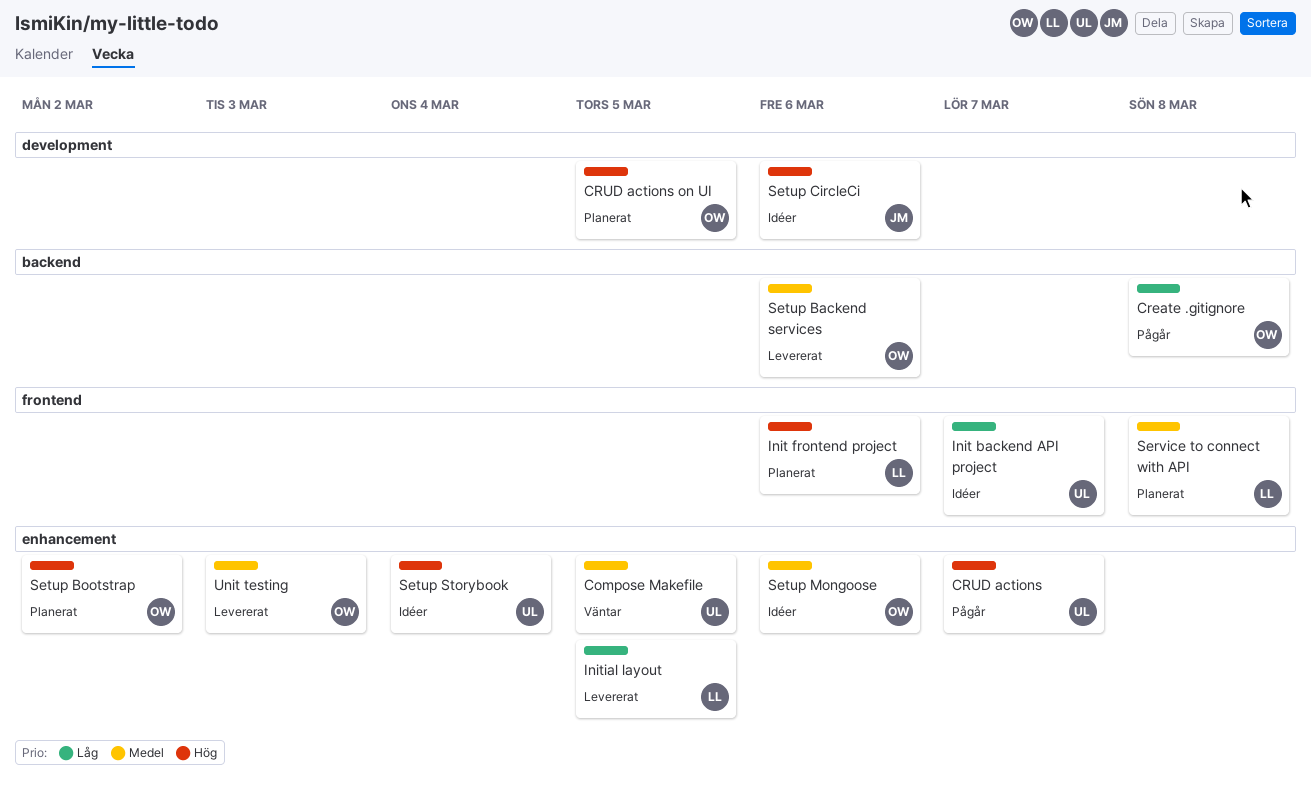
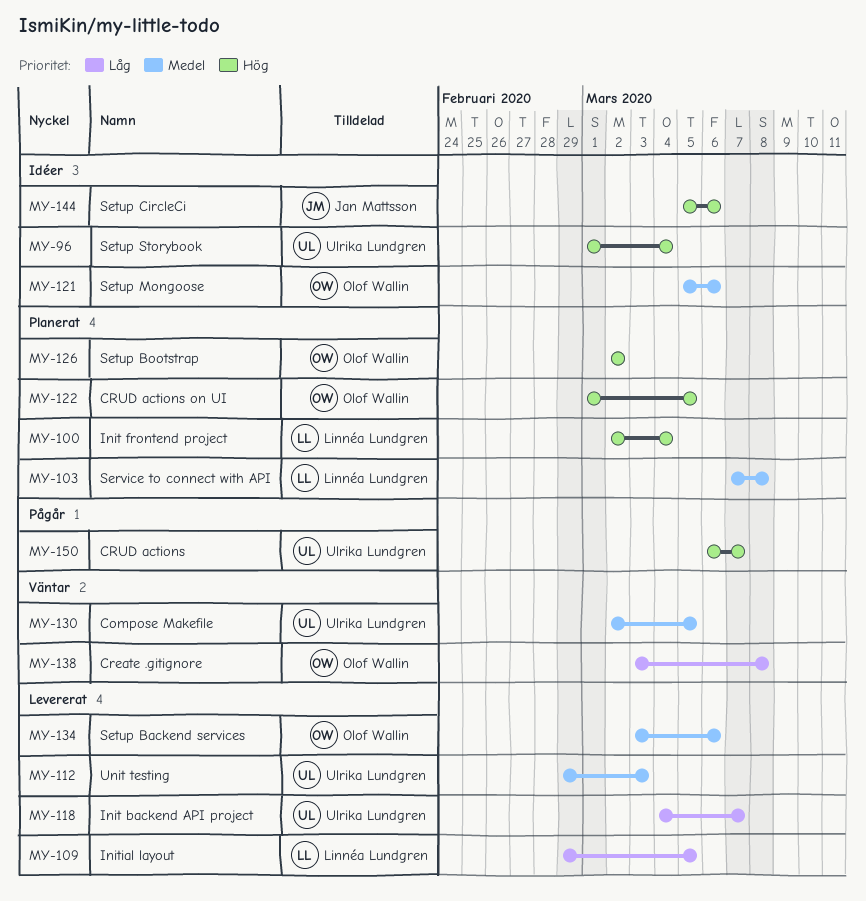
Create .gitignore, status: Pågår -> Väntar
Init backend API project, status: Idéer -> Levererat
Init frontend project, due: Mar 6 -> Mar 4
Unit testing, owner: Olof Wallin -> Ulrika Lundgren

